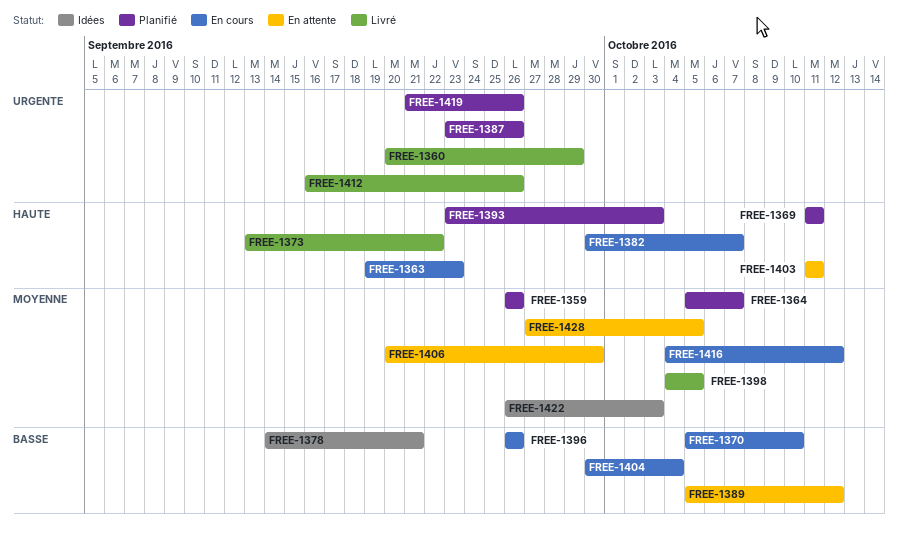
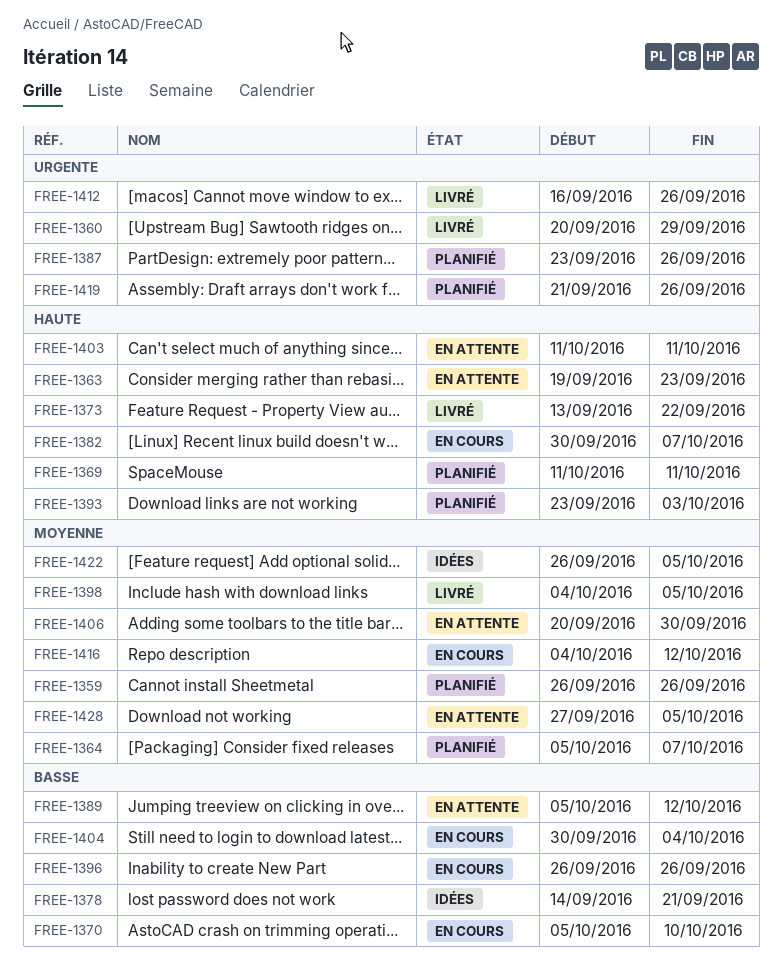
FREE-1363, status: En cours -> En attente
FREE-1422, due: Oct 3 -> Oct 5

